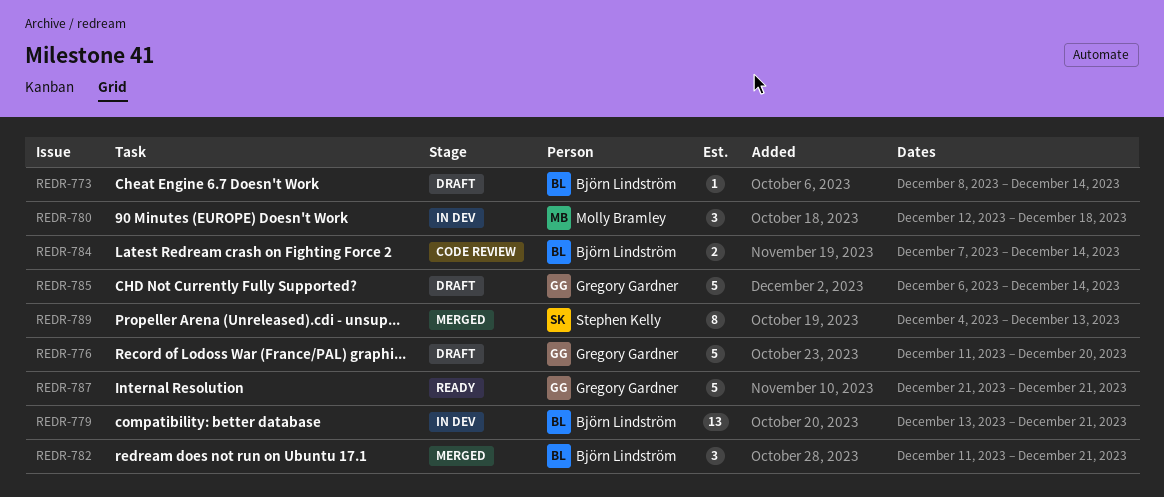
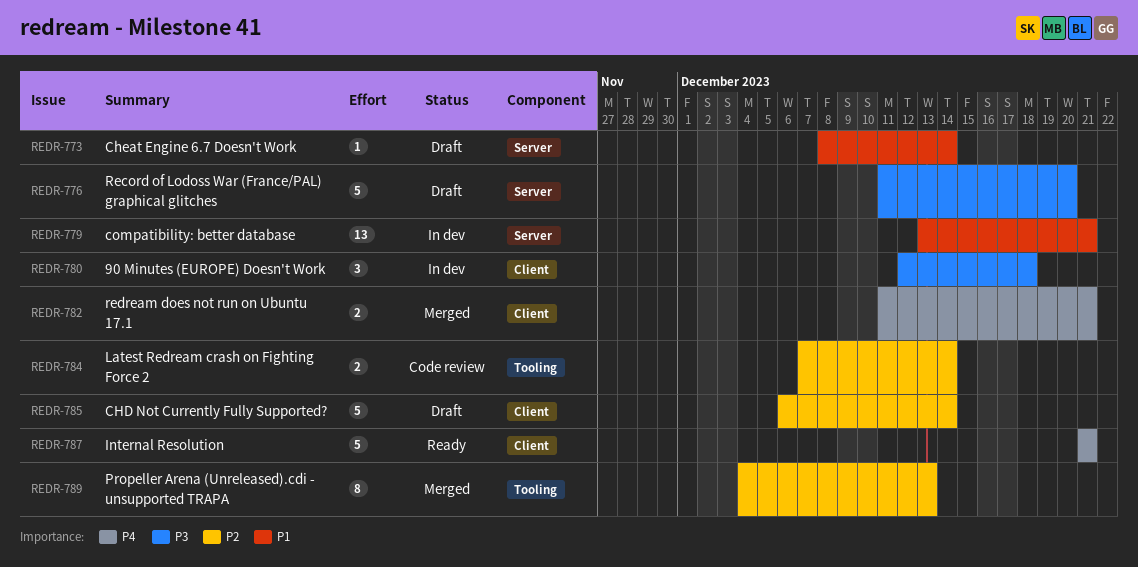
REDR-782, estimate: 3 -> 2

